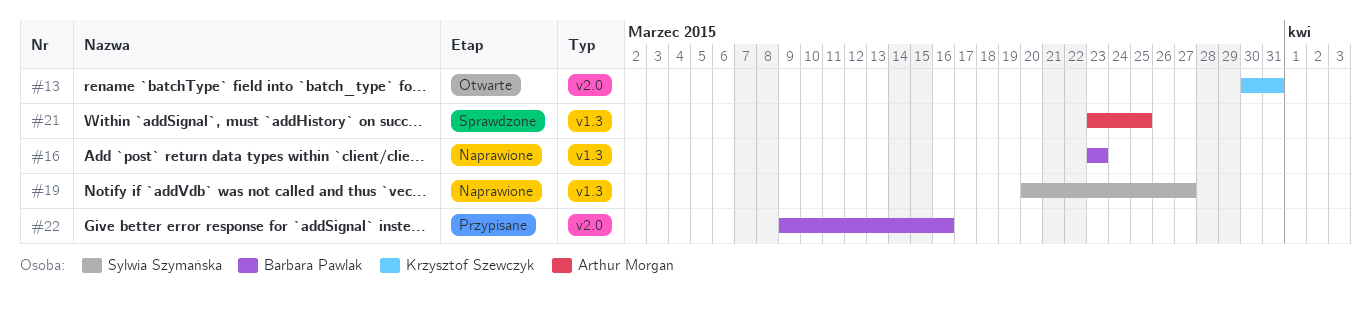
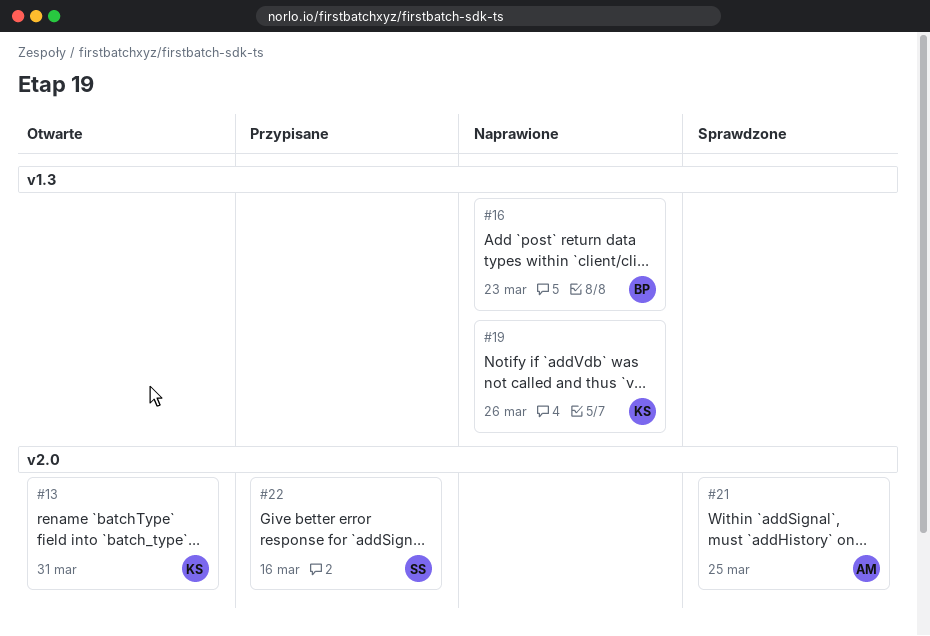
#19, owner: Sylwia Szymańska -> Krzysztof Szewczyk
#19, due: Mar 27 -> Mar 26
#21, label: v1.3 -> v2.0
#22, owner: Barbara Pawlak -> Sylwia Szymańska

